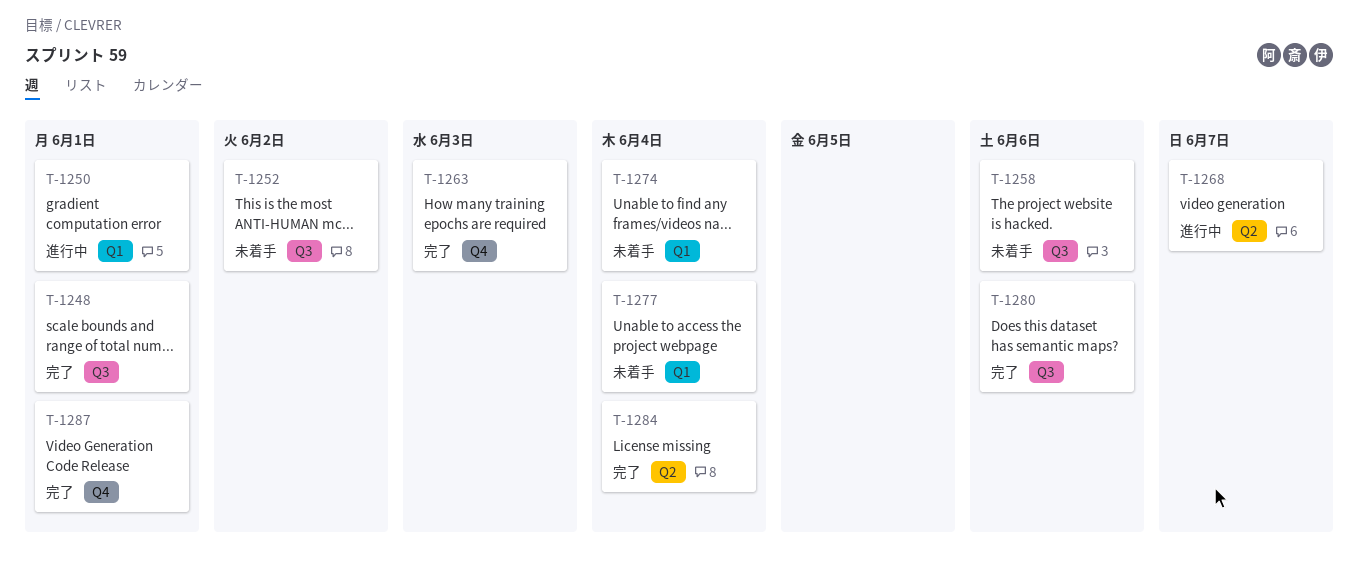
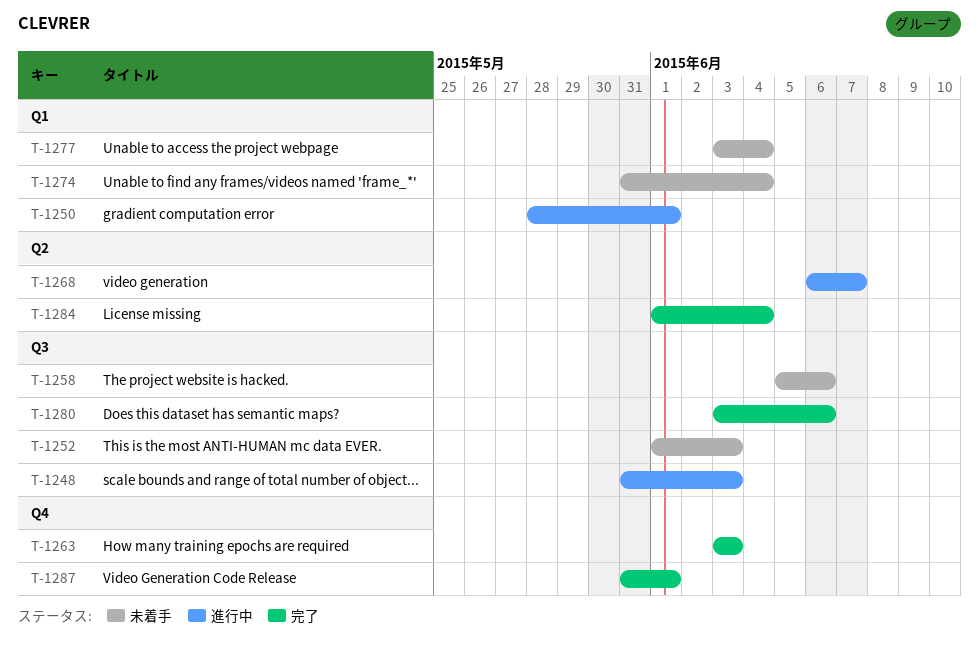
T-1248, status: 完了 -> 進行中
T-1248, due: Jun 1 -> Jun 3
T-1252, due: Jun 2 -> Jun 3

